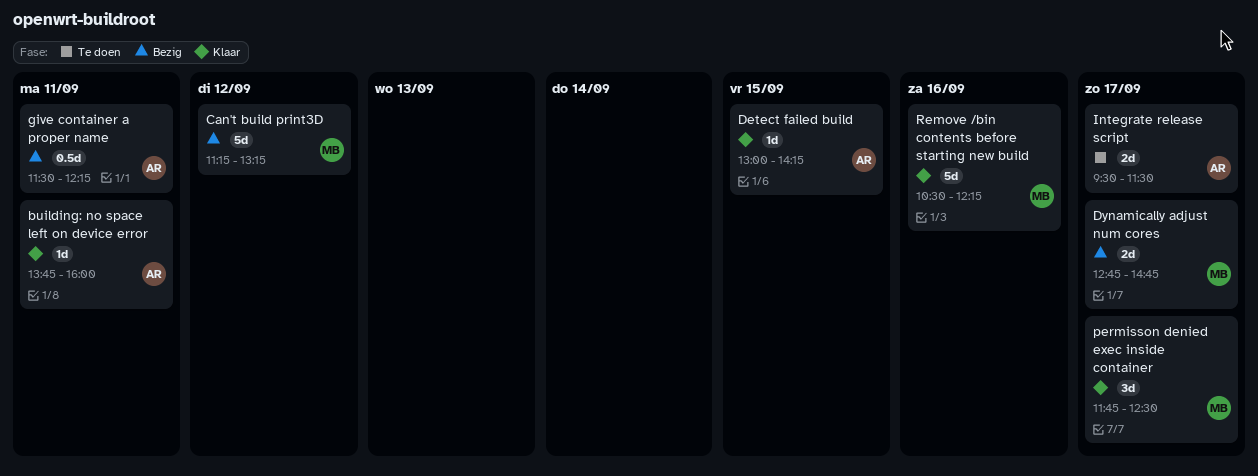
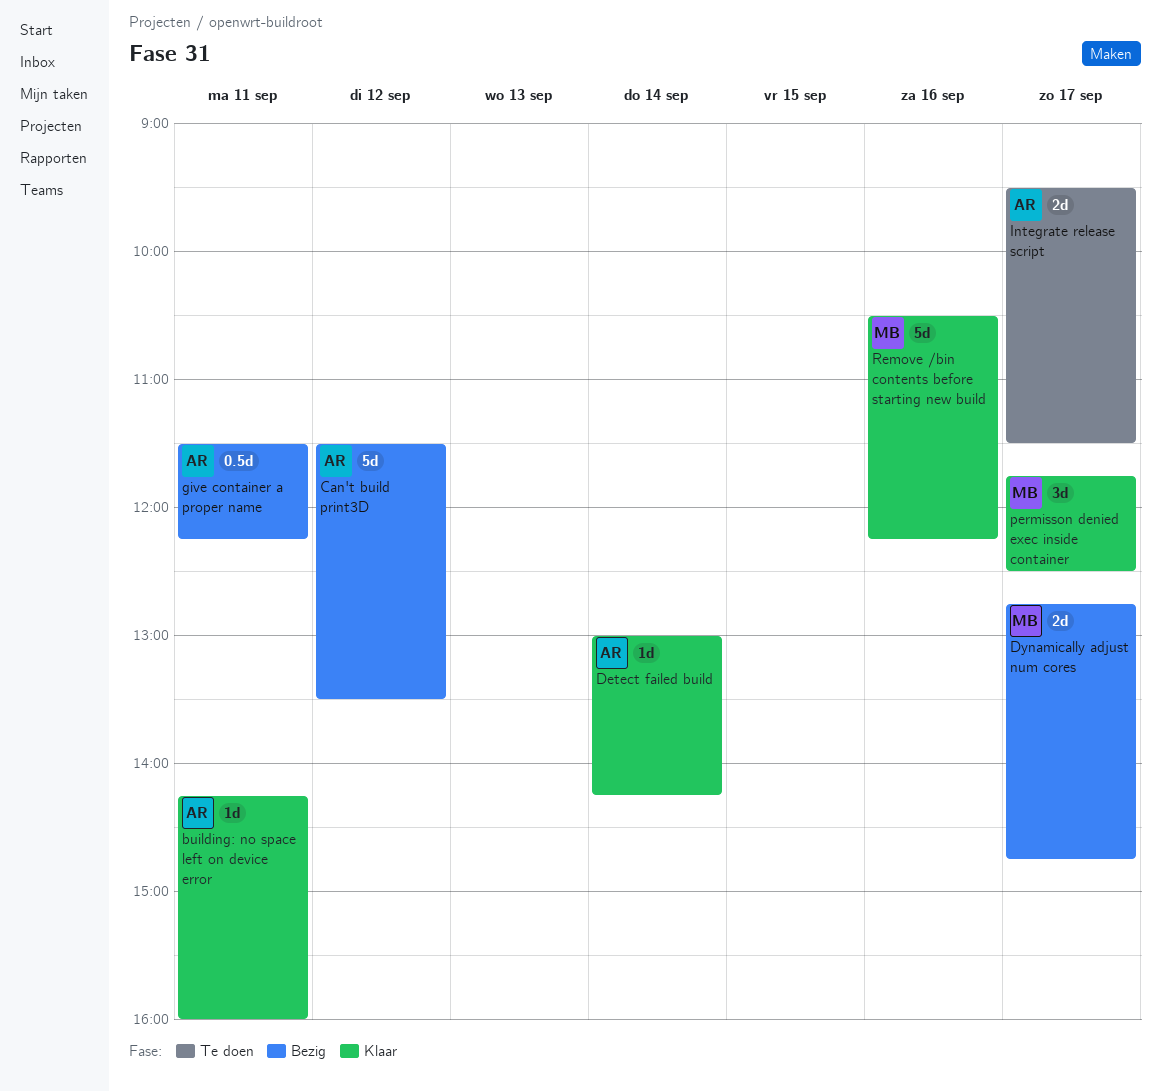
building: no space left on device error, begins: 13:45 -> 14:15
Can't build print3D, owner: MB -> AR
Can't build print3D, begins: 11:15 -> 11:30
Can't build print3D, ends: 13:15 -> 13:30
Detect failed build, day: Sep 15 -> Sep 14

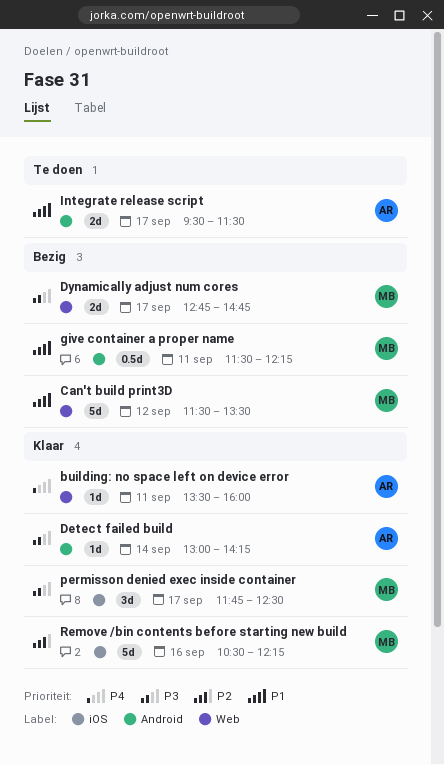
building: no space left on device error, begins: 14:15 -> 13:30
Can't build print3D, owner: AR -> MB
give container a proper name, owner: AR -> MB

